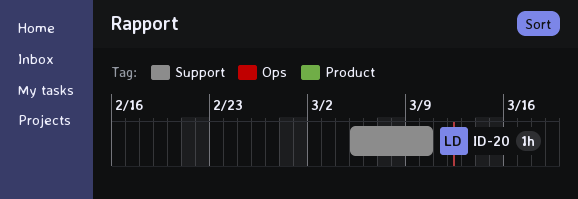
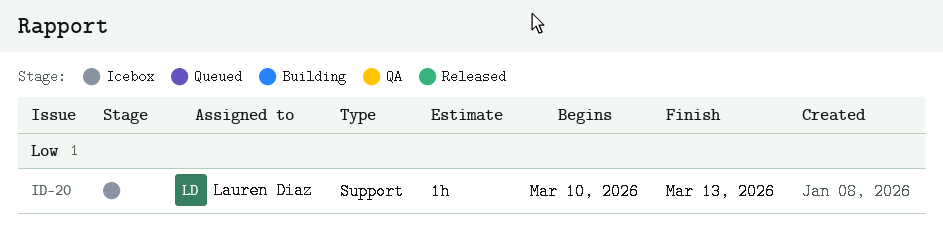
ID-20, start: Mar 5 -> Mar 10
ID-20, due: Mar 10 -> Mar 13

